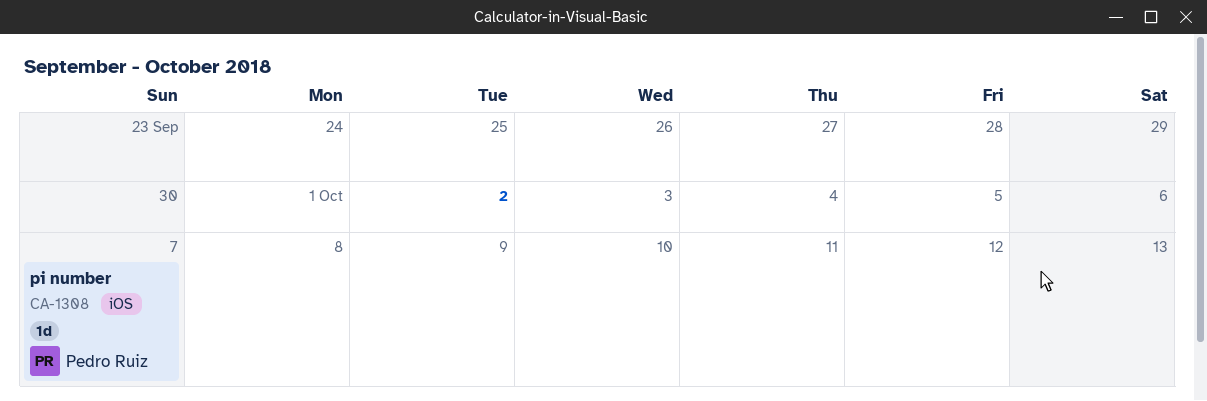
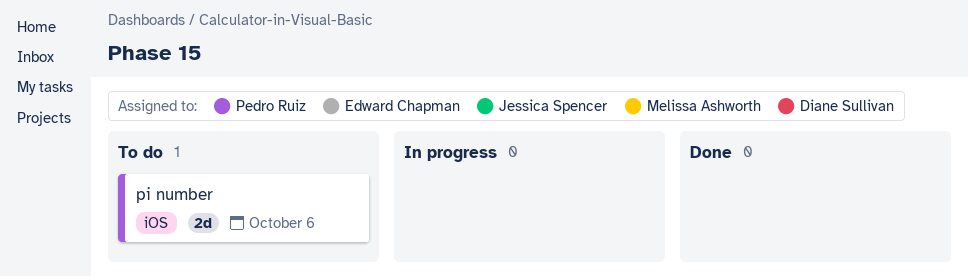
pi number, estimate: 1d -> 2d
pi number, due: Oct 7 -> Oct 6

